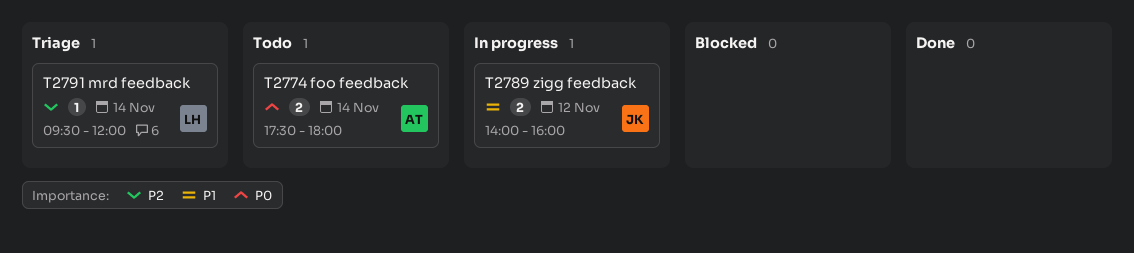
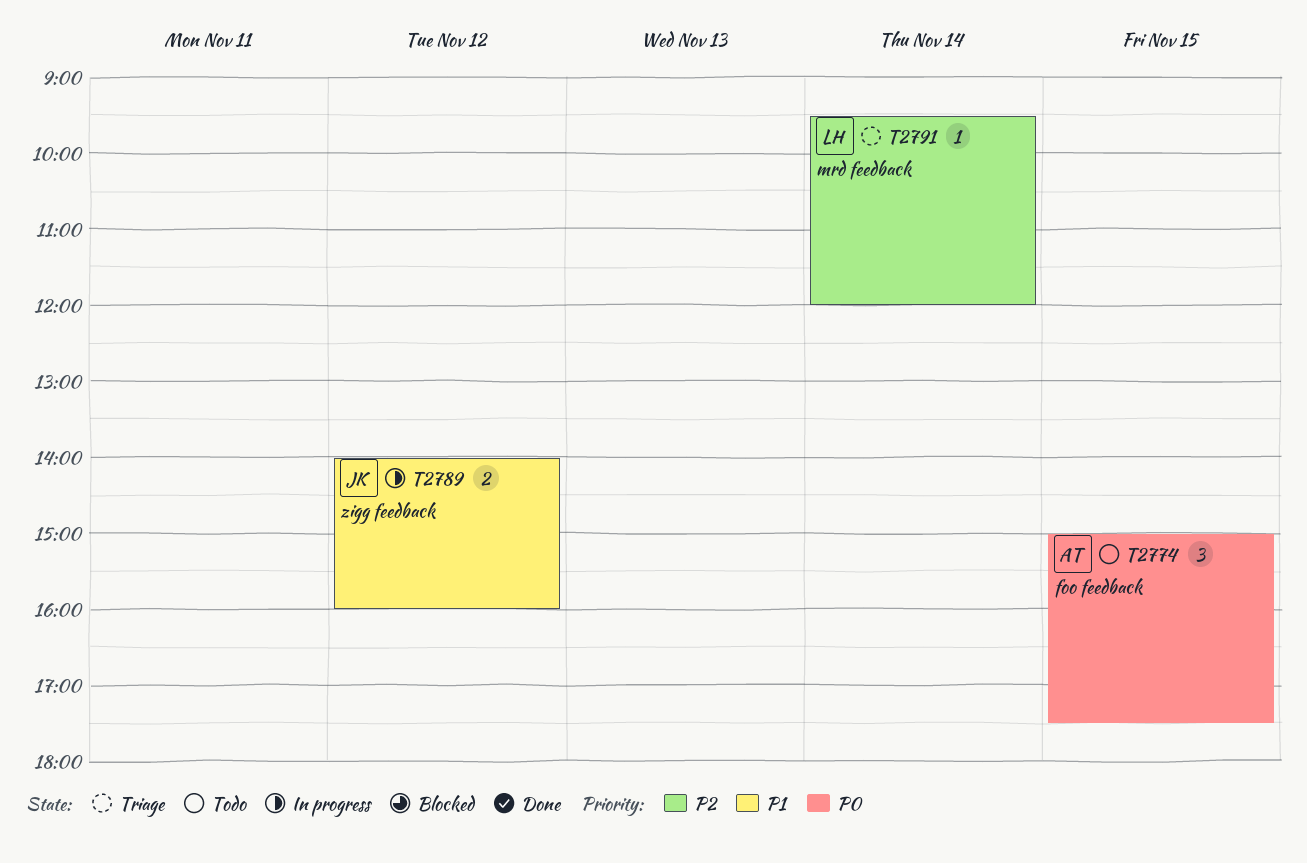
T2774, estimate: 2 -> 3
T2774, day: Nov 14 -> Nov 15
T2774, begins: 17:30 -> 15:00
T2774, ends: 18:00 -> 17:30

